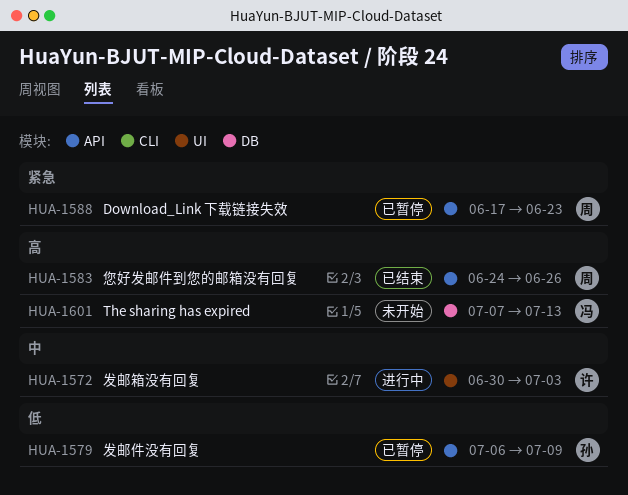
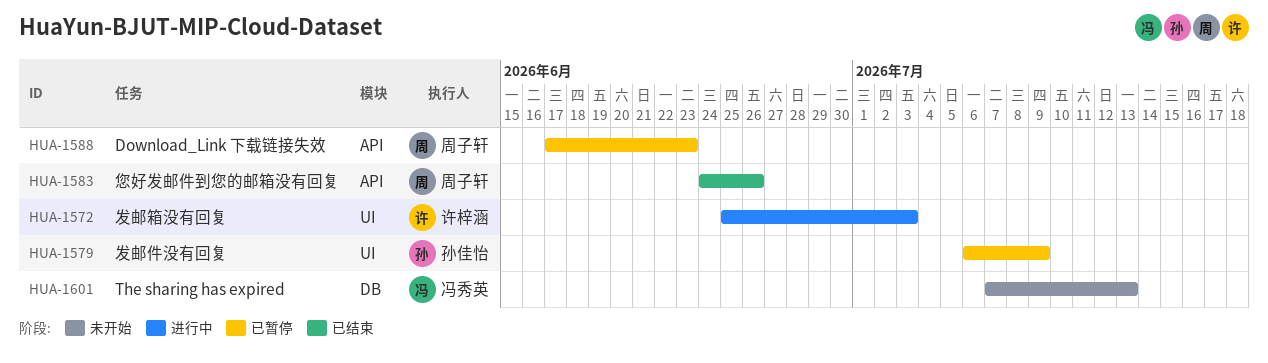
HUA-1572, start: Jun 30 -> Jun 25
HUA-1579, label: API -> UI

